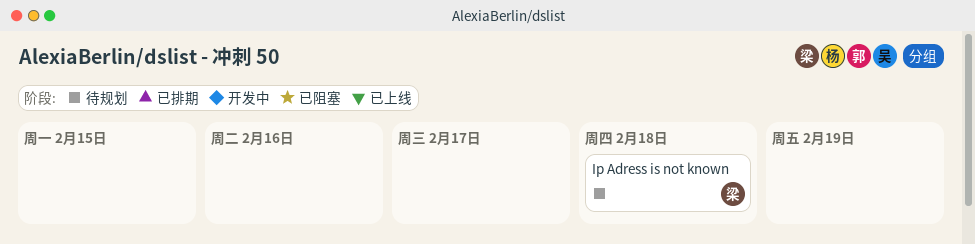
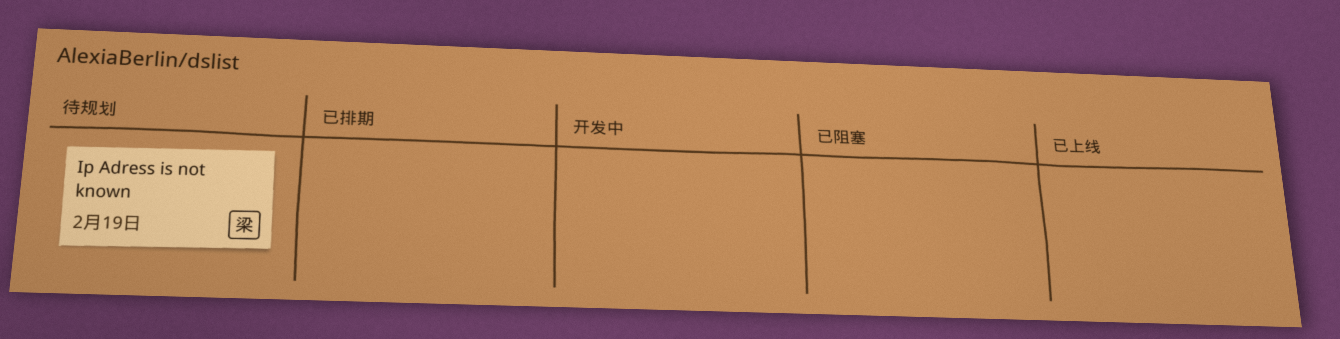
Ip Adress is not known, due: Feb 18 -> Feb 19

